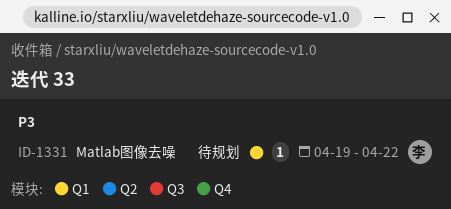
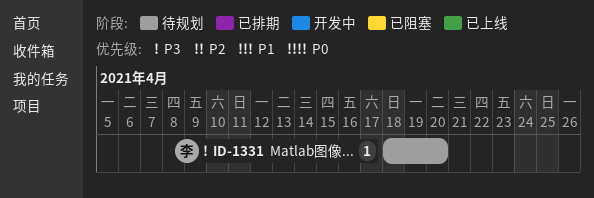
ID-1331, start: Apr 19 -> Apr 18
ID-1331, due: Apr 22 -> Apr 20

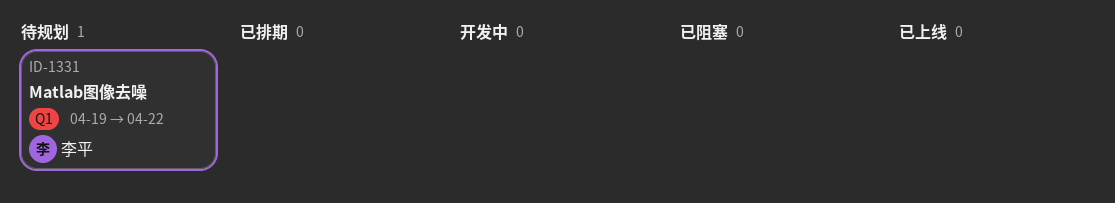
ID-1331, start: Apr 18 -> Apr 19
ID-1331, due: Apr 20 -> Apr 22

